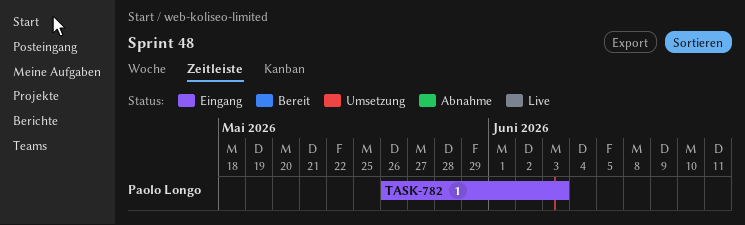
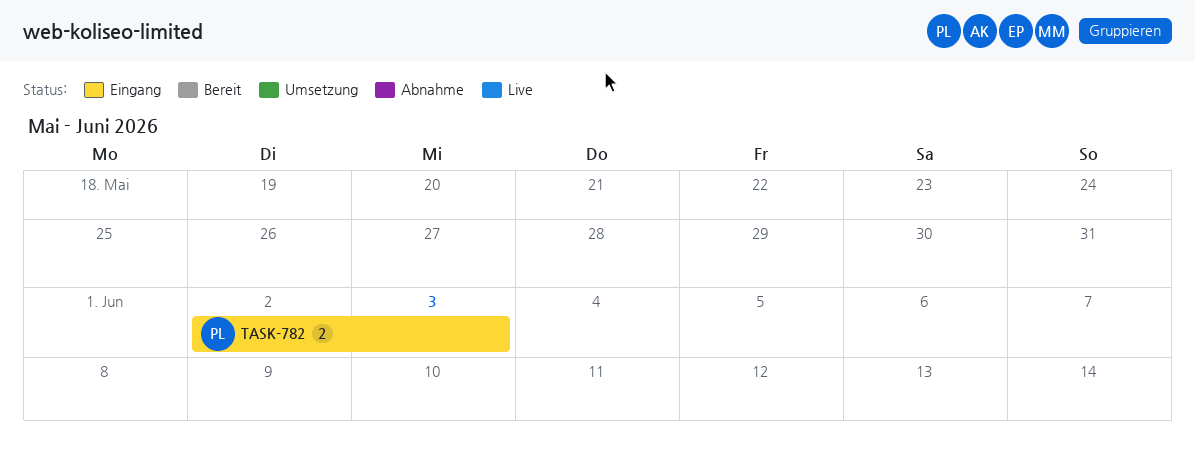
TASK-782, estimate: 1 -> 2
TASK-782, start: May 26 -> Jun 2

